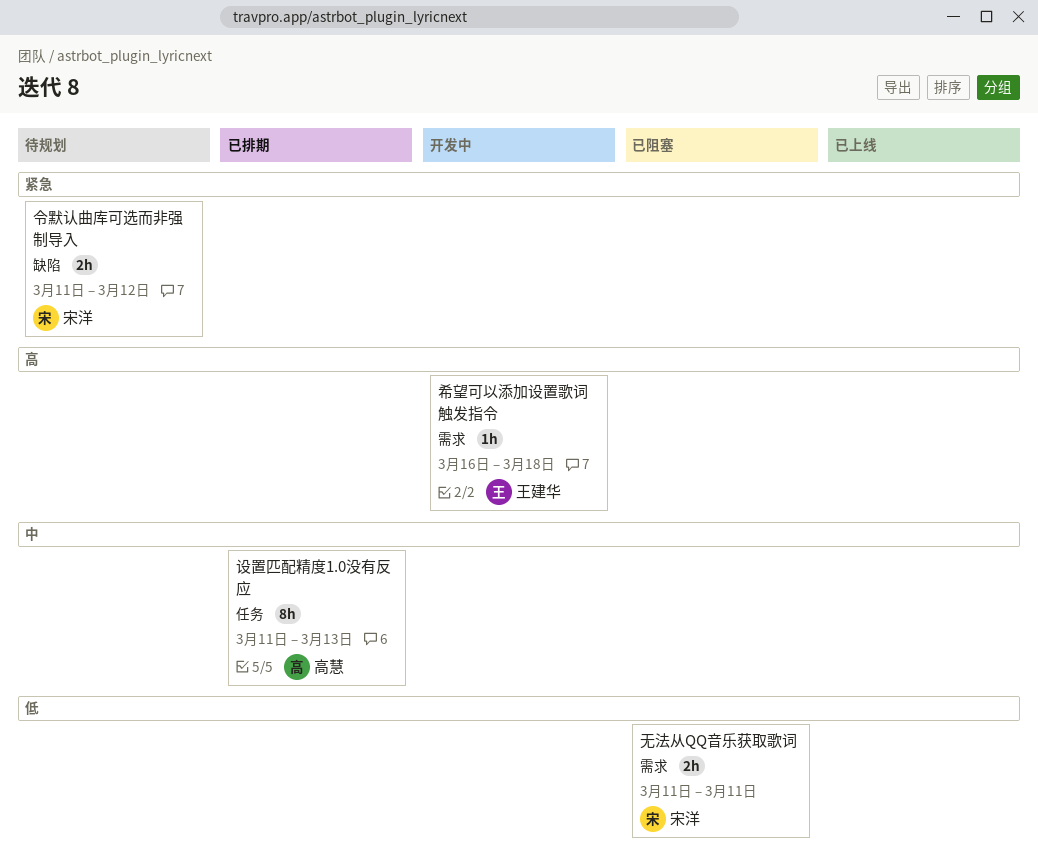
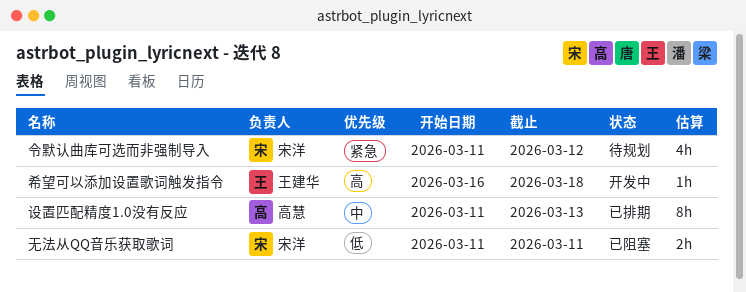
令默认曲库可选而非强制导入, estimate: 2h -> 4h

